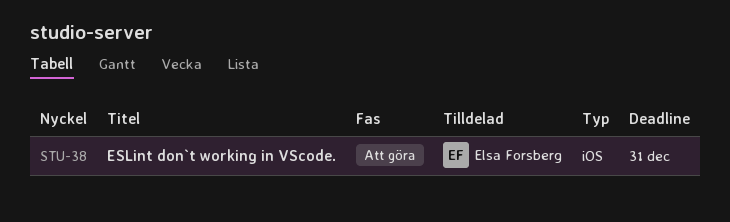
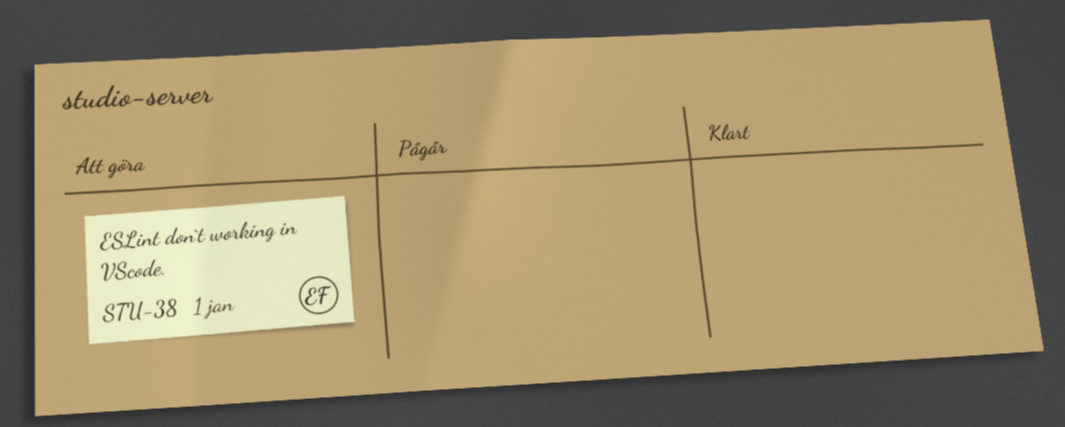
STU-38, due: Dec 31 -> Jan 1

